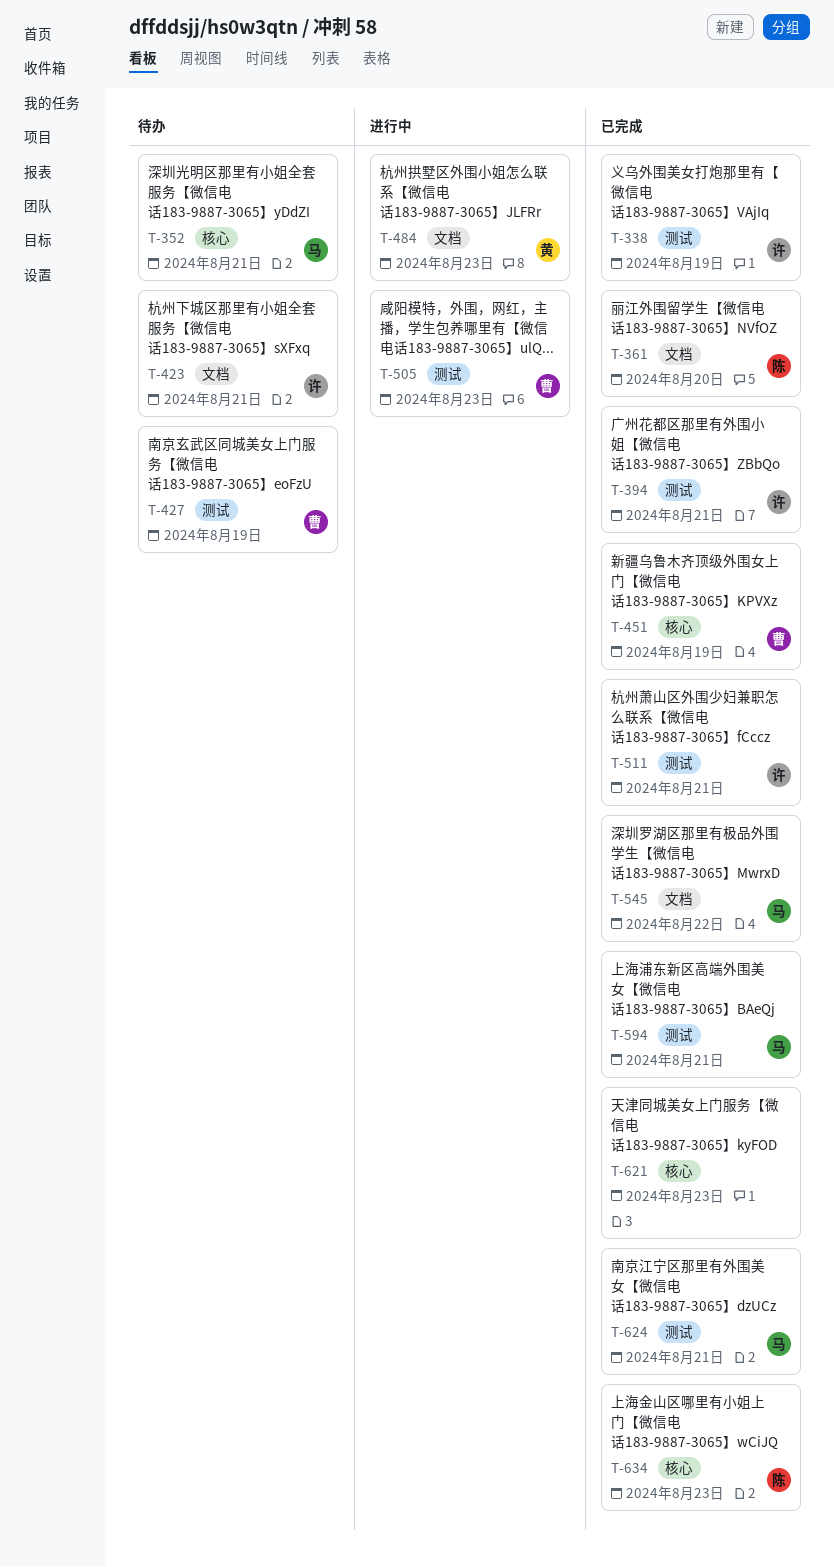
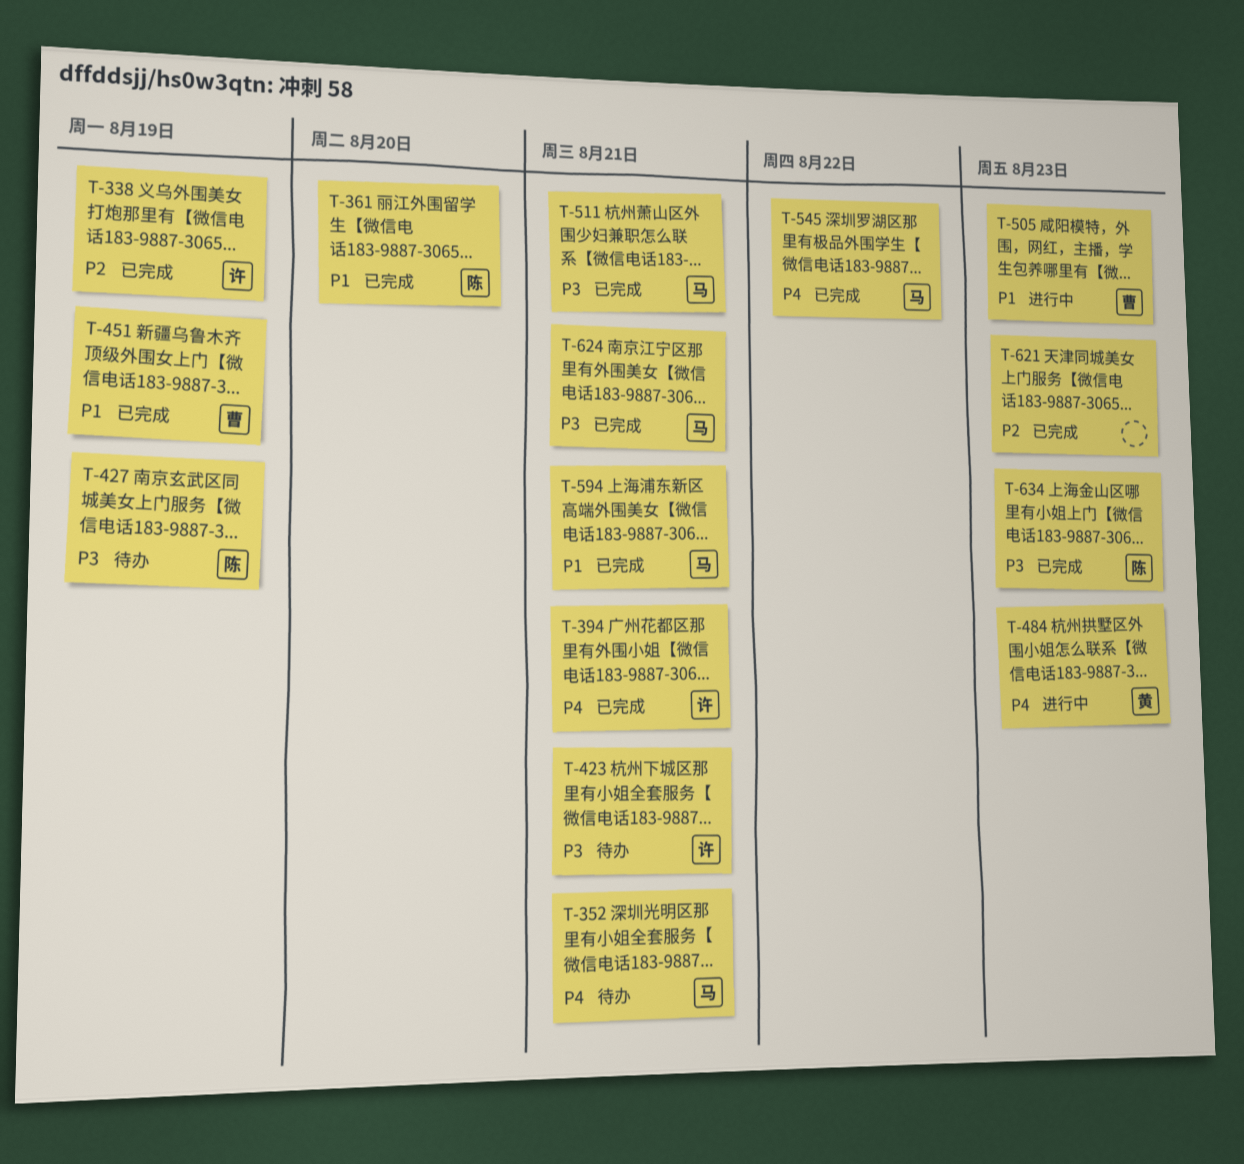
T-427, owner: 曹 -> 陈
T-511, owner: 许 -> 马

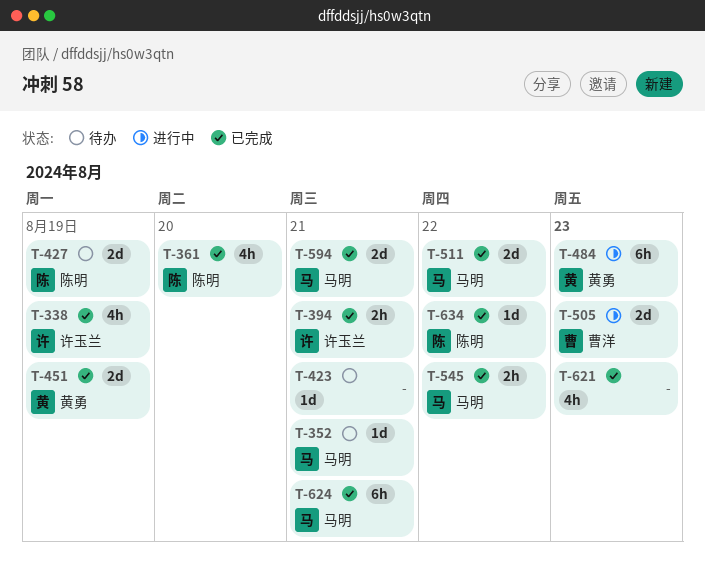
T-423, owner: 许玉兰 -> none
T-451, owner: 曹洋 -> 黄勇
T-511, due: Aug 21 -> Aug 22
T-634, due: Aug 23 -> Aug 22

